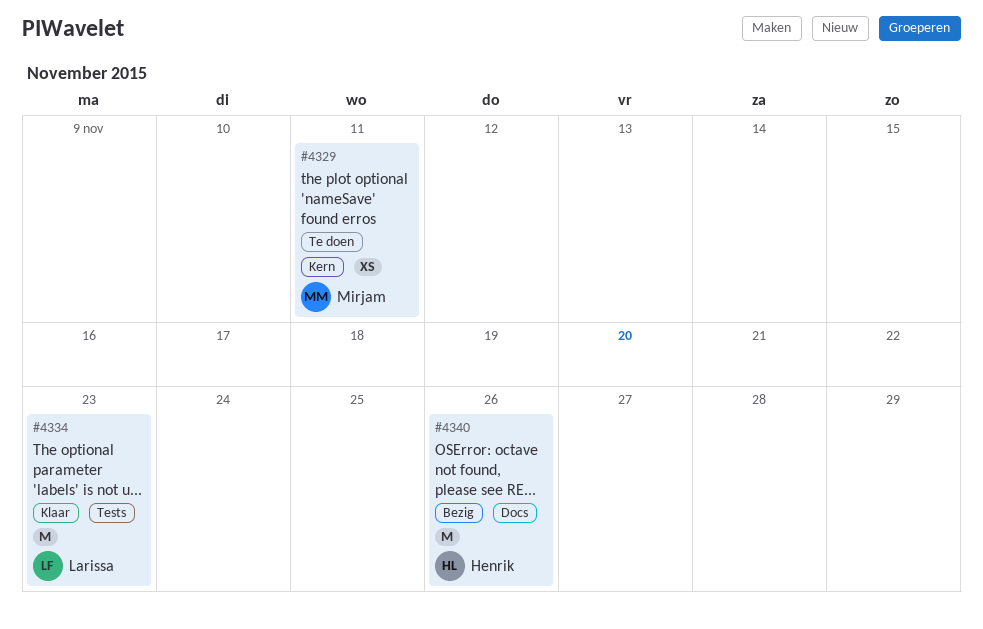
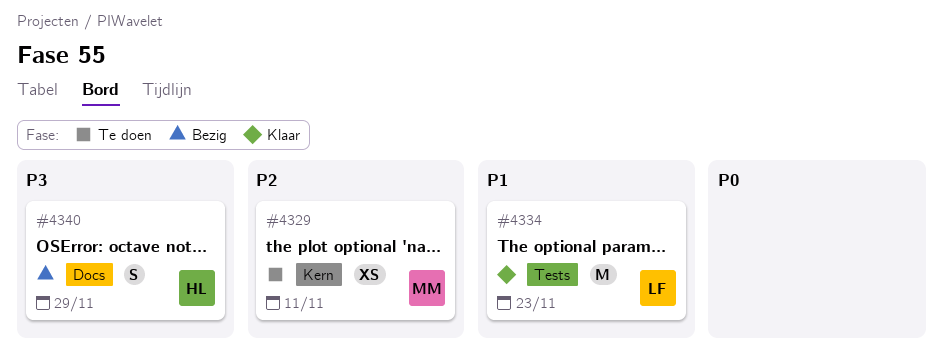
#4340, estimate: M -> S
#4340, due: Nov 26 -> Nov 29

